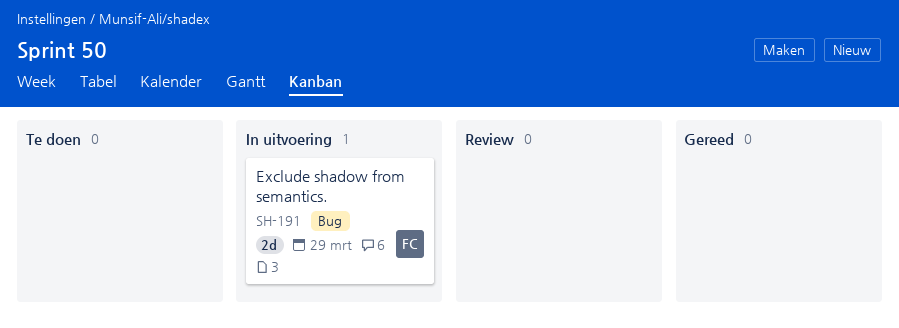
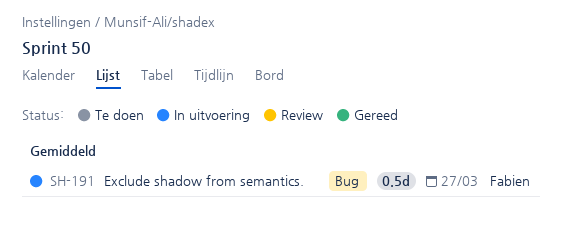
SH-191, estimate: 2d -> 0.5d
SH-191, due: Mar 29 -> Mar 27

